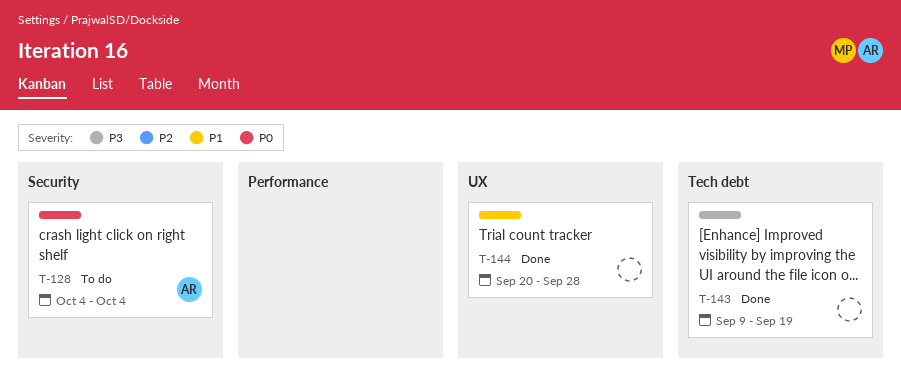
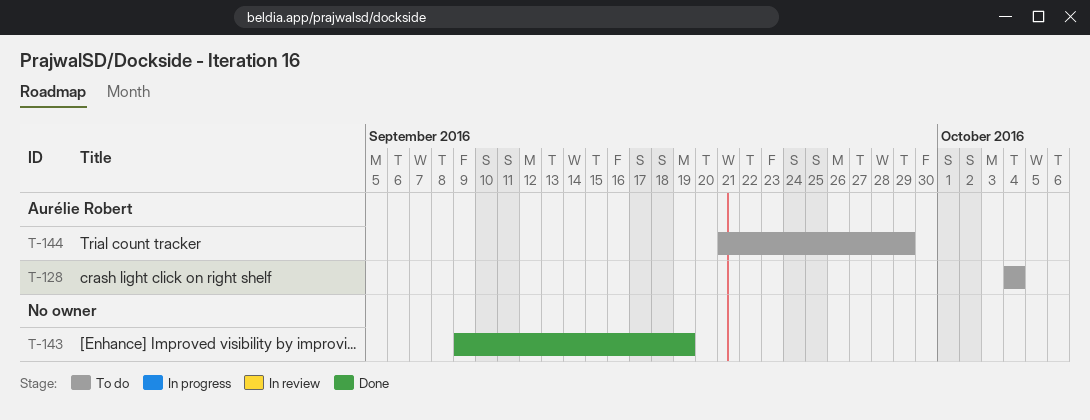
T-144, status: Done -> To do
T-144, owner: none -> Aurélie Robert
T-144, start: Sep 20 -> Sep 21
T-144, due: Sep 28 -> Sep 29

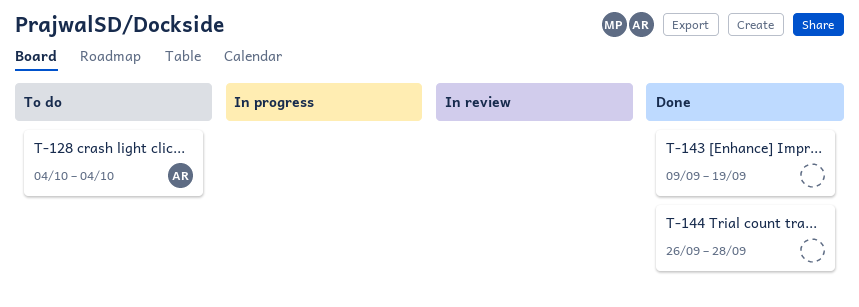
T-144, status: To do -> Done
T-144, owner: Aurélie Robert -> none
T-144, start: Sep 21 -> Sep 26
T-144, due: Sep 29 -> Sep 28

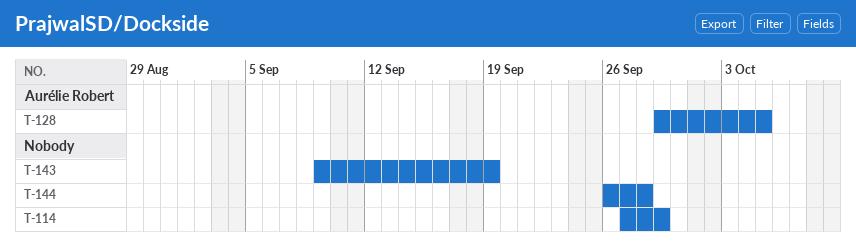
T-114: none -> present
T-128, start: Oct 4 -> Sep 29
T-128, due: Oct 4 -> Oct 5

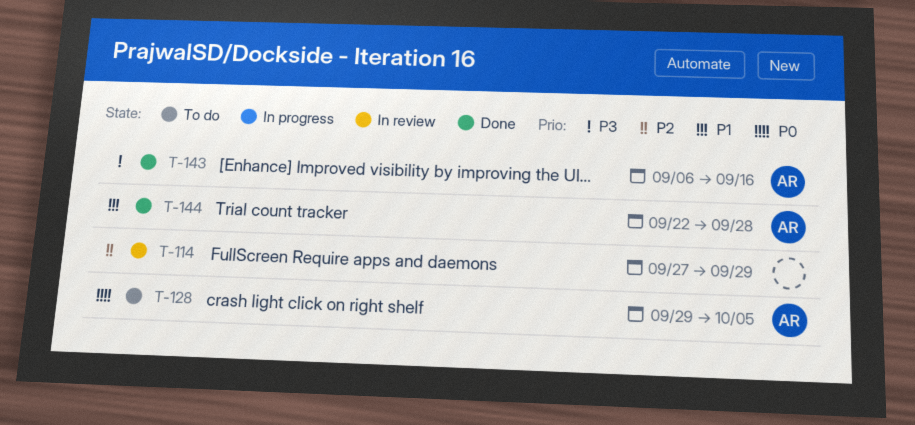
T-143, owner: none -> Aurélie Robert
T-143, start: Sep 9 -> Sep 6
T-143, due: Sep 19 -> Sep 16
T-144, owner: none -> Aurélie Robert
T-144, start: Sep 26 -> Sep 22

